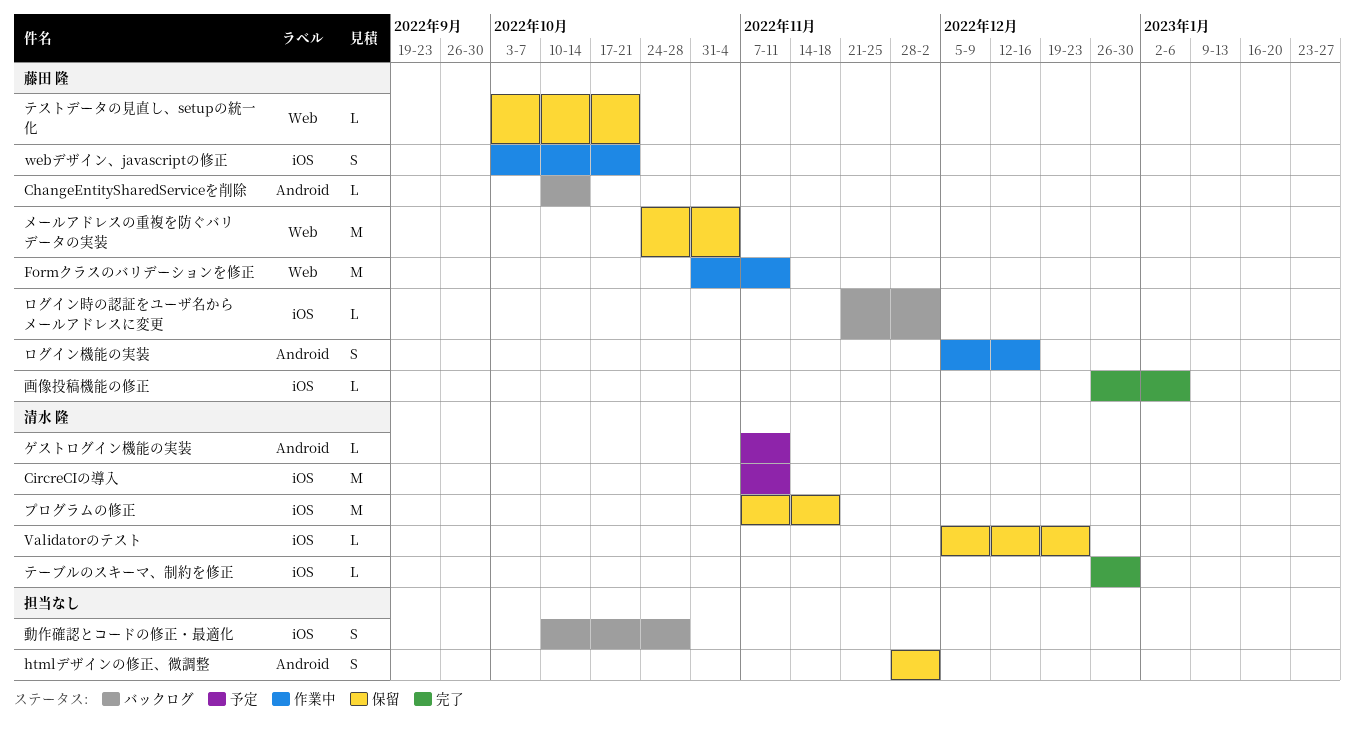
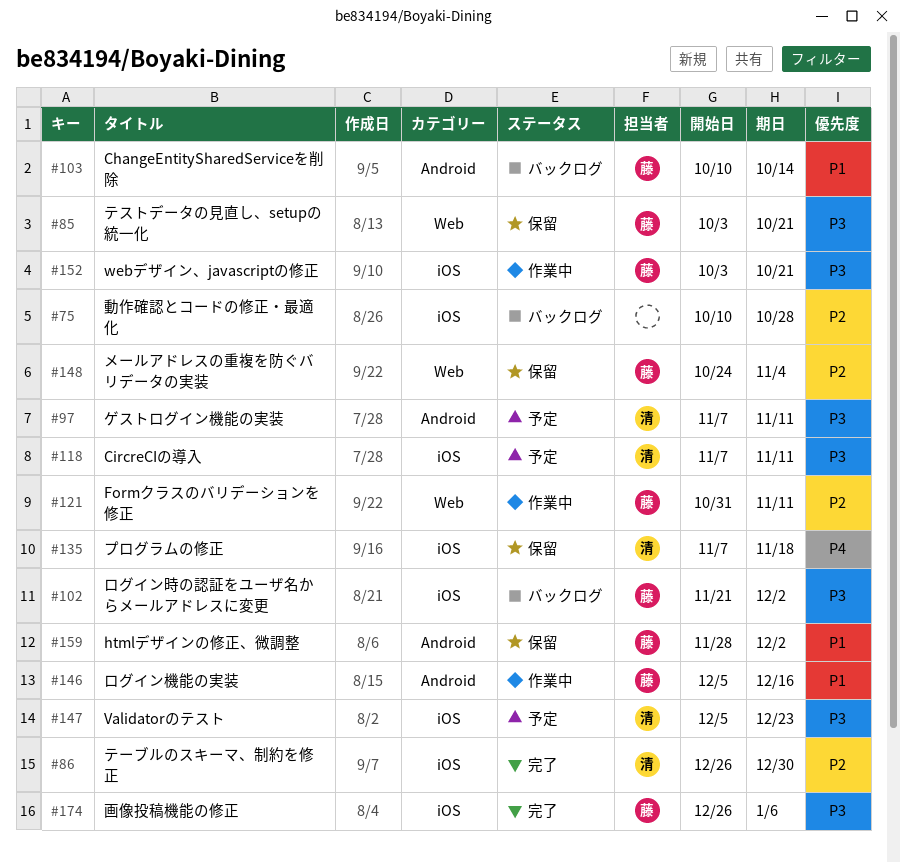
htmlデザインの修正、微調整, owner: none -> 藤田 隆
Validatorのテスト, status: 保留 -> 予定

